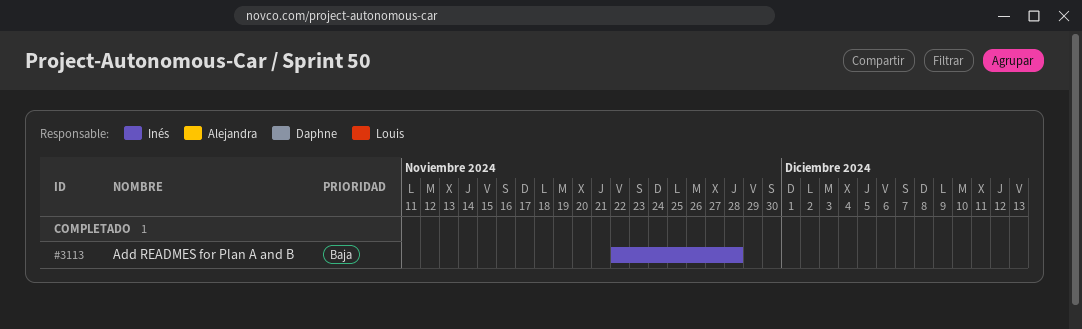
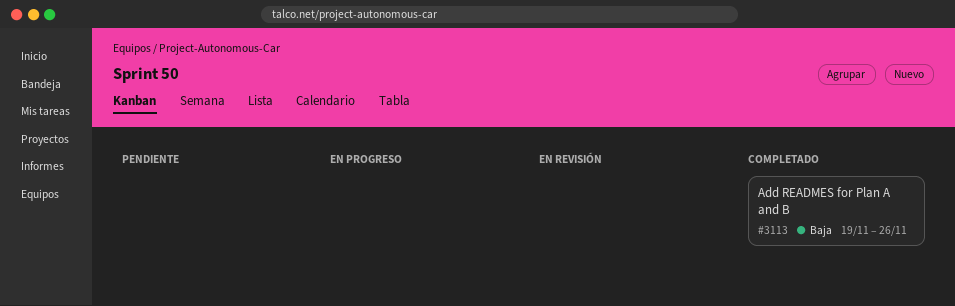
#3113, start: Nov 22 -> Nov 19
#3113, due: Nov 28 -> Nov 26

